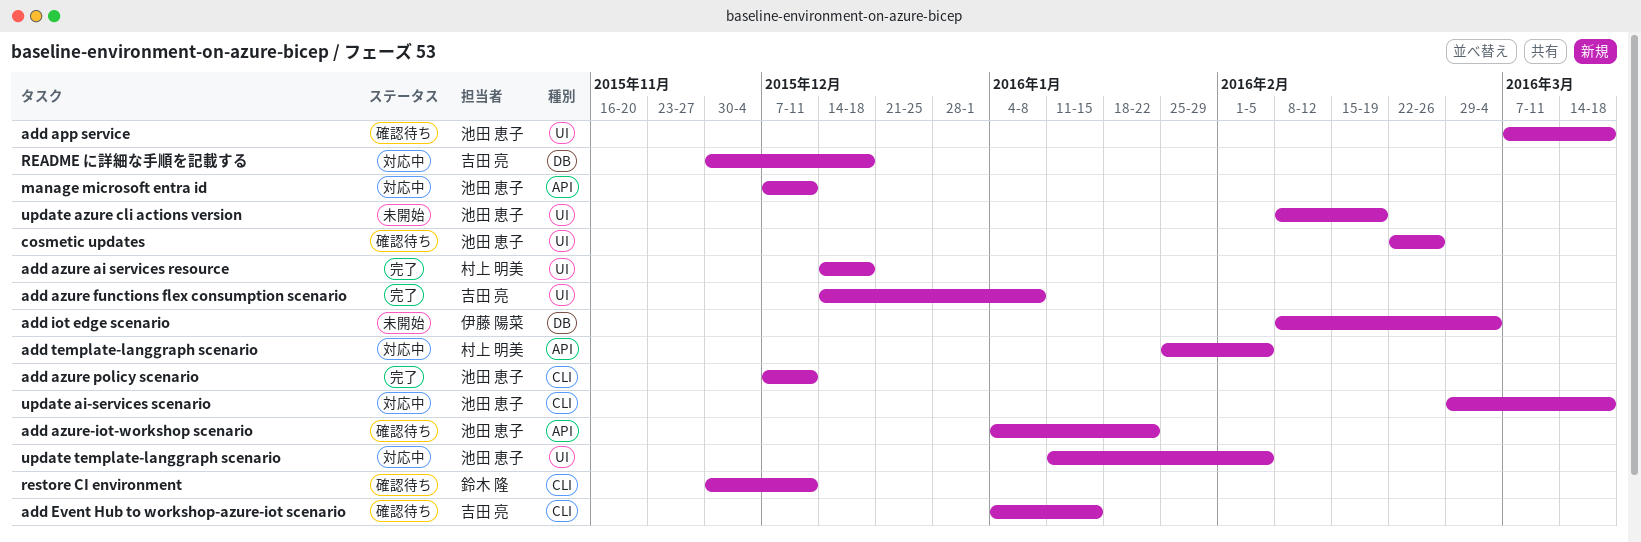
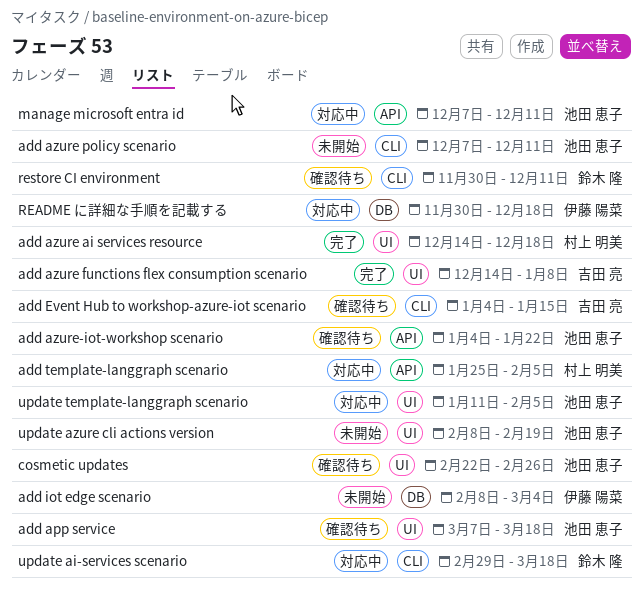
add azure policy scenario, status: 完了 -> 未開始
README に詳細な手順を記載する, owner: 吉田 亮 -> 伊藤 陽菜
update ai-services scenario, owner: 池田 恵子 -> 鈴木 隆

